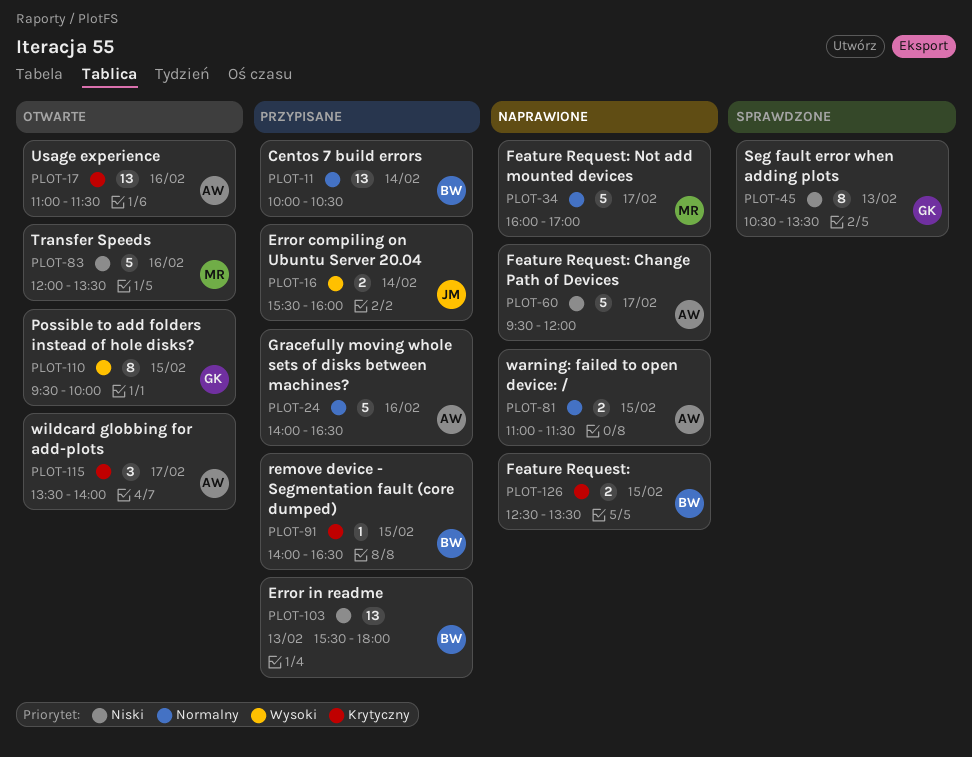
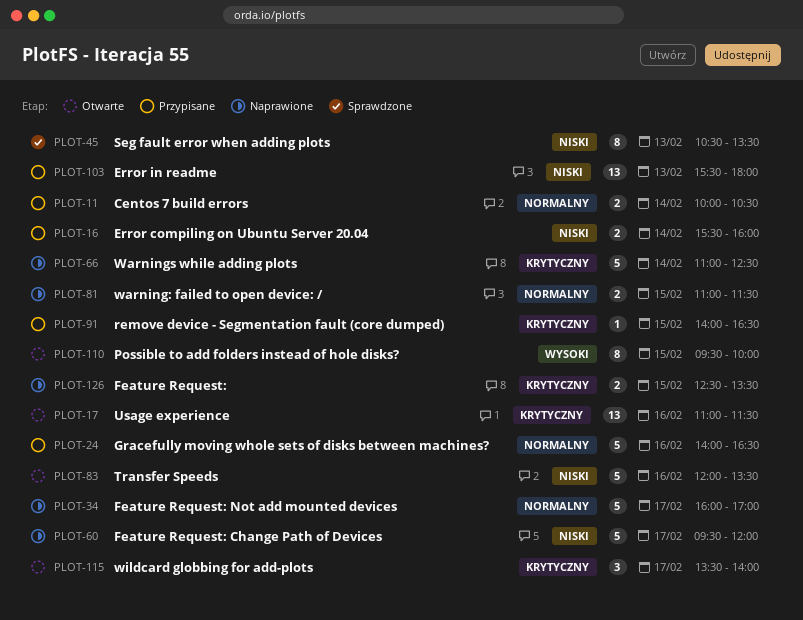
PLOT-11, estimate: 13 -> 2
PLOT-16, priority: Wysoki -> Niski
PLOT-66: none -> present

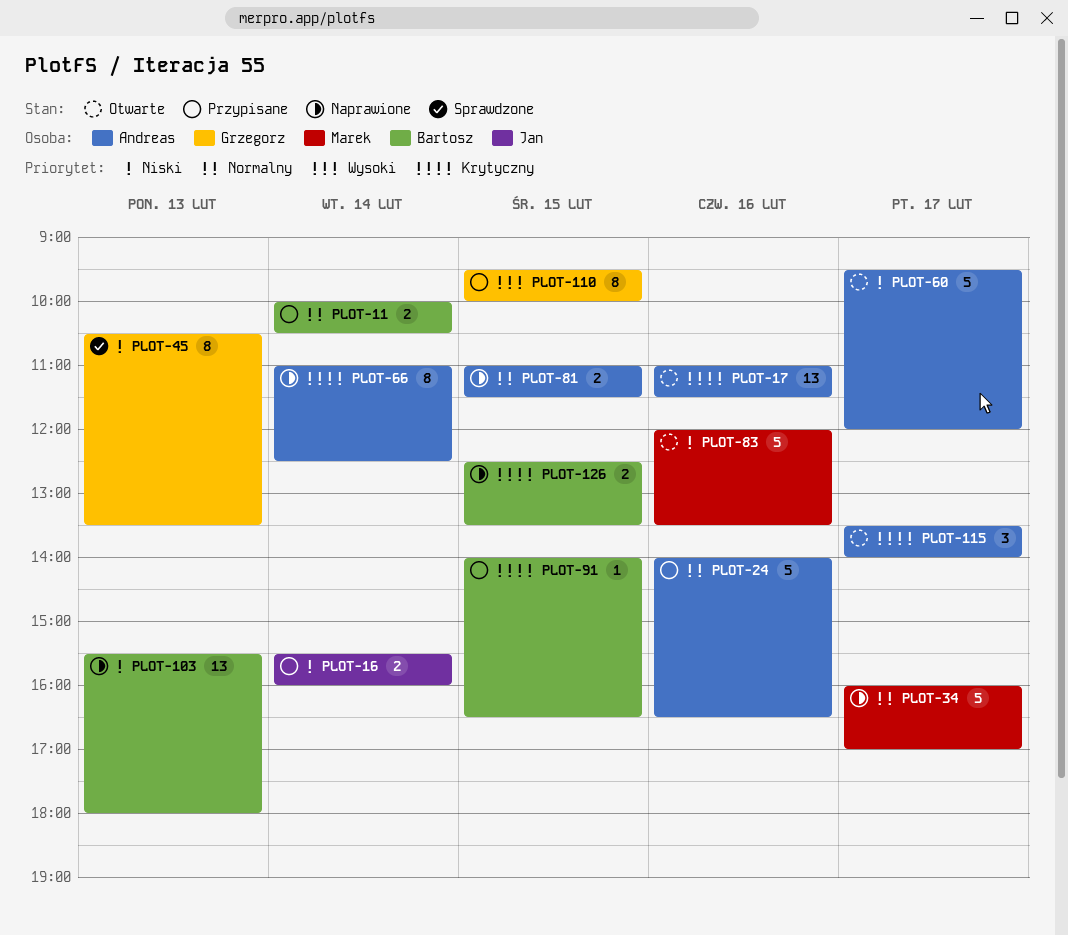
PLOT-60, status: Naprawione -> Otwarte
PLOT-66, estimate: 5 -> 8
PLOT-103, status: Przypisane -> Naprawione
PLOT-110, status: Otwarte -> Przypisane

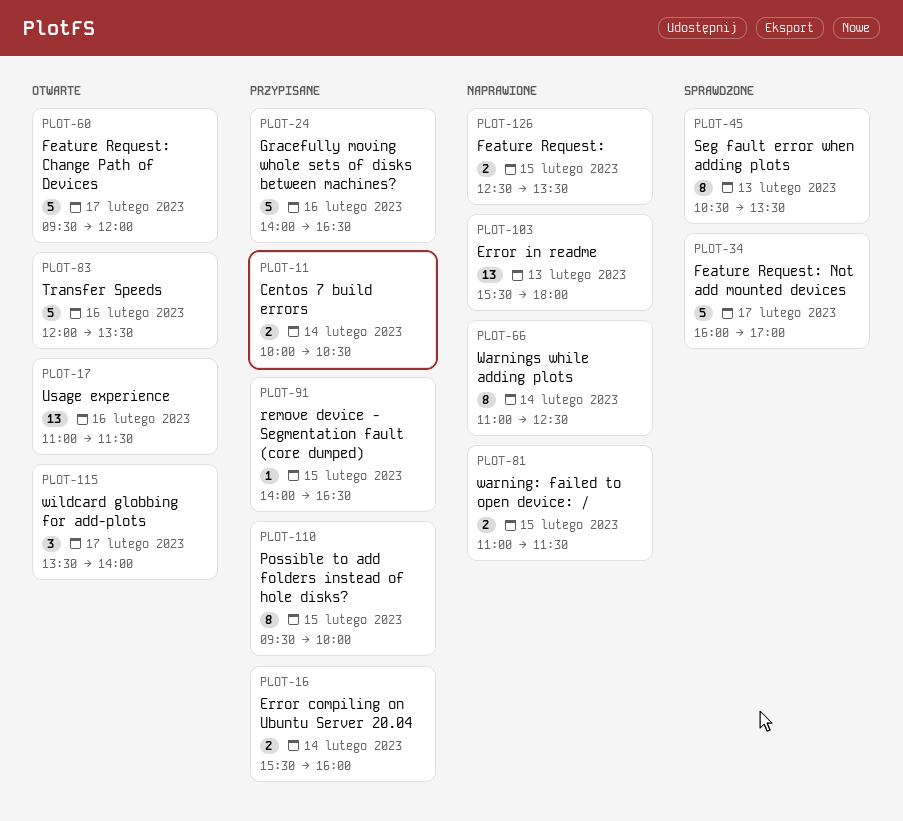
PLOT-34, status: Naprawione -> Sprawdzone

